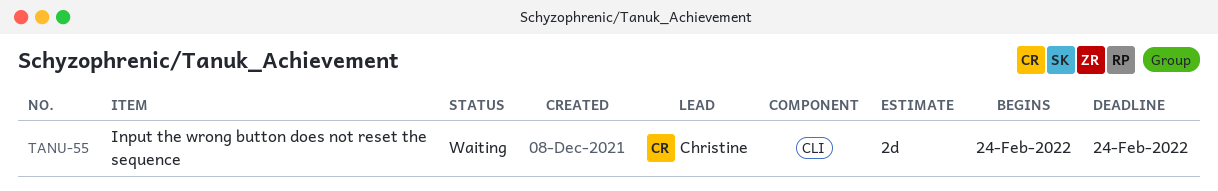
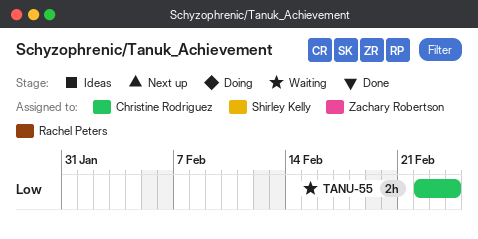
TANU-55, estimate: 2d -> 2h
TANU-55, start: Feb 24 -> Feb 22

